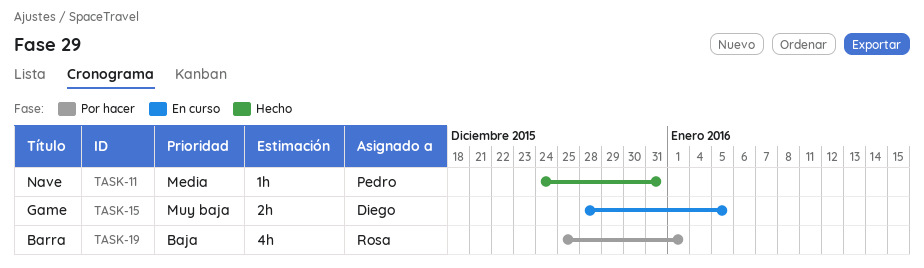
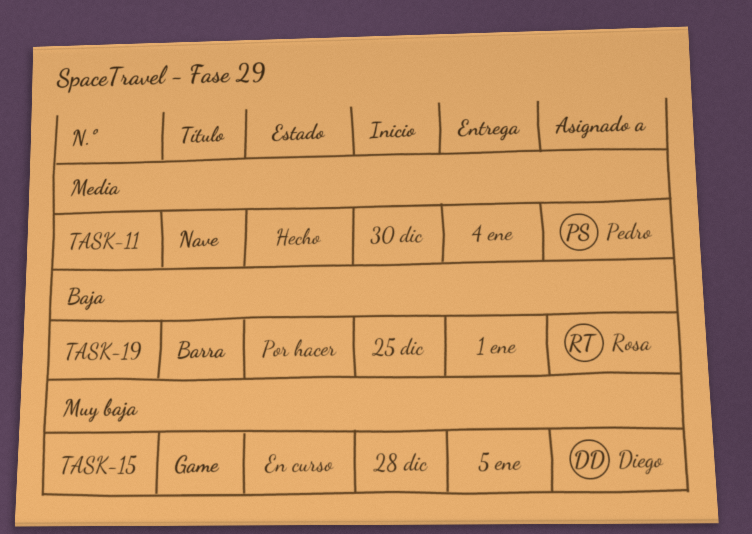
TASK-11, start: Dec 24 -> Dec 30
TASK-11, due: Dec 31 -> Jan 4

